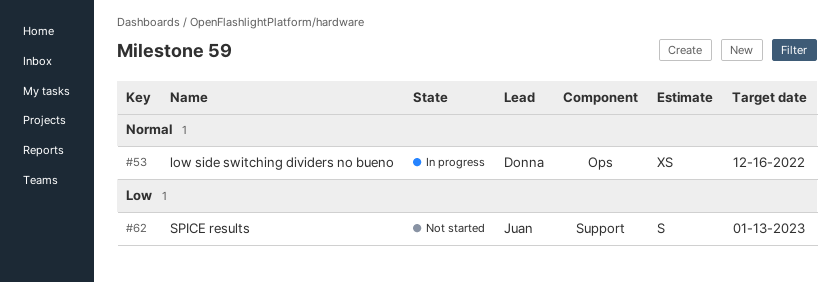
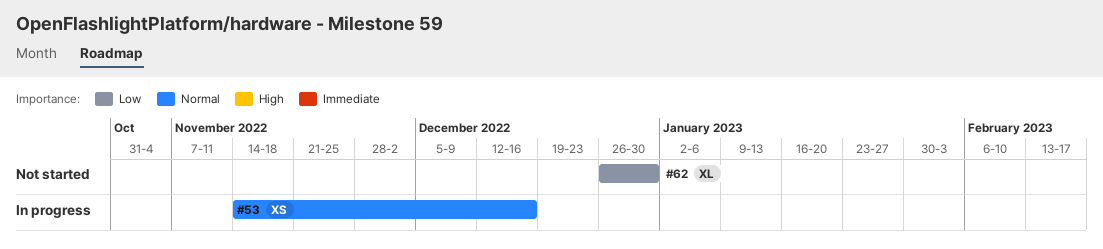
#62, estimate: S -> XL
#62, due: Jan 13 -> Dec 30

